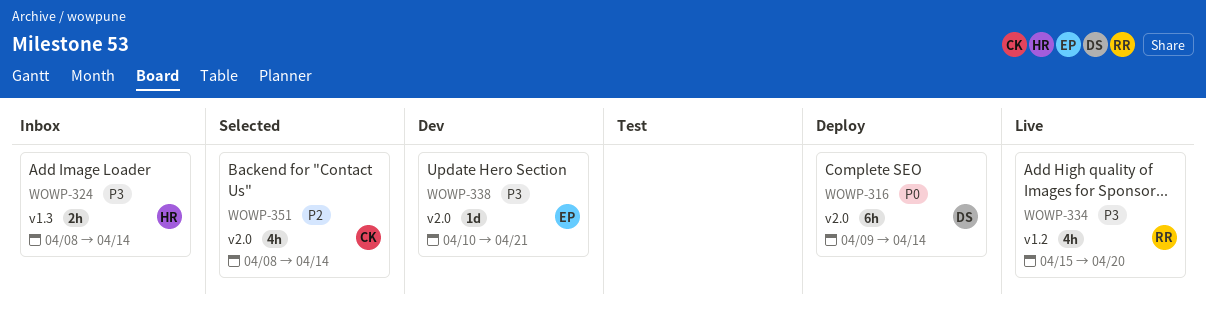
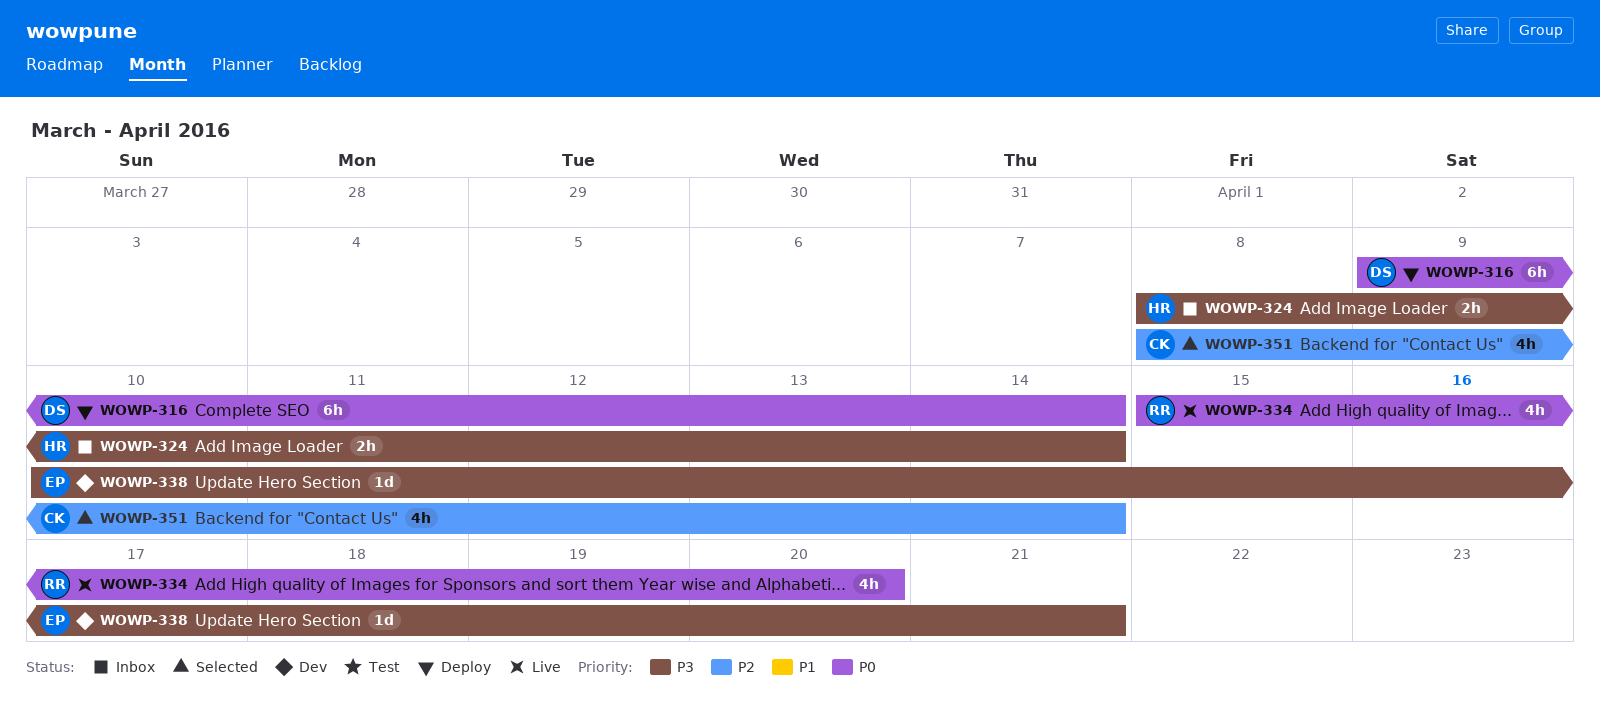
WOWP-334, priority: P3 -> P0

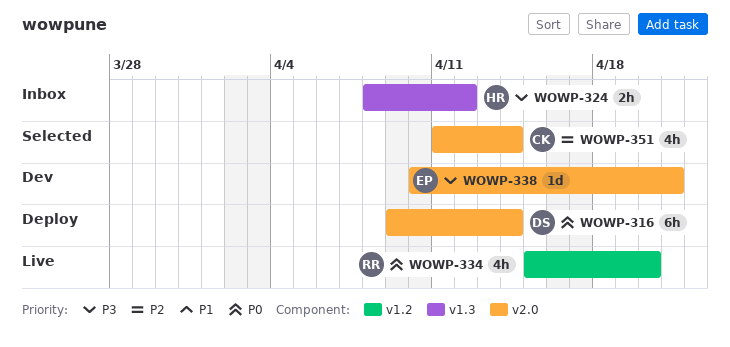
WOWP-324, due: Apr 14 -> Apr 12
WOWP-351, start: Apr 8 -> Apr 11

